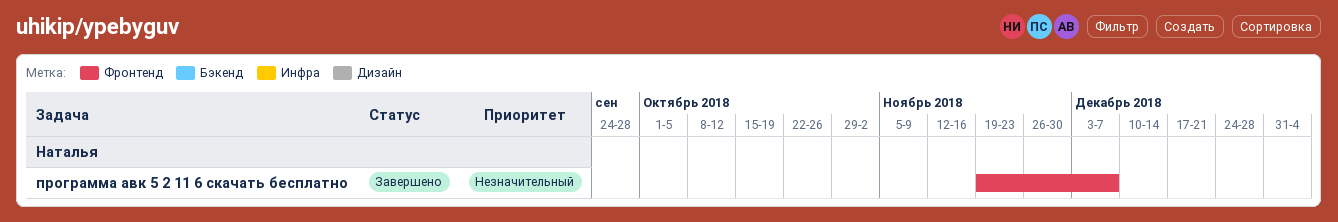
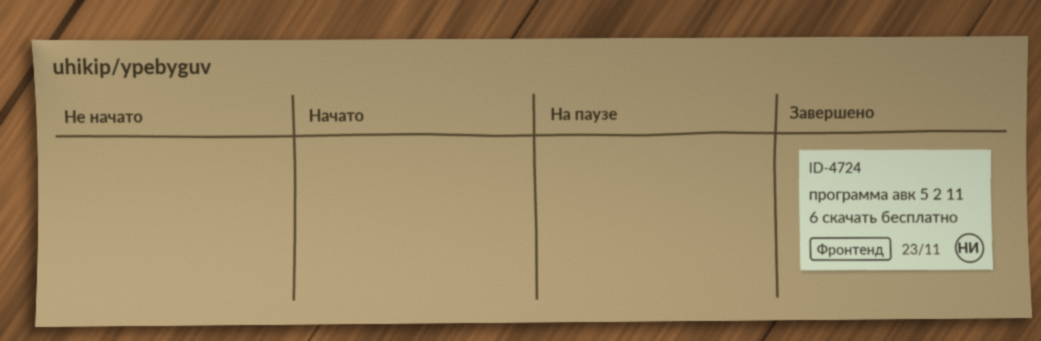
программа авк 5 2 11 6 скачать бесплатно, due: Dec 7 -> Nov 23

